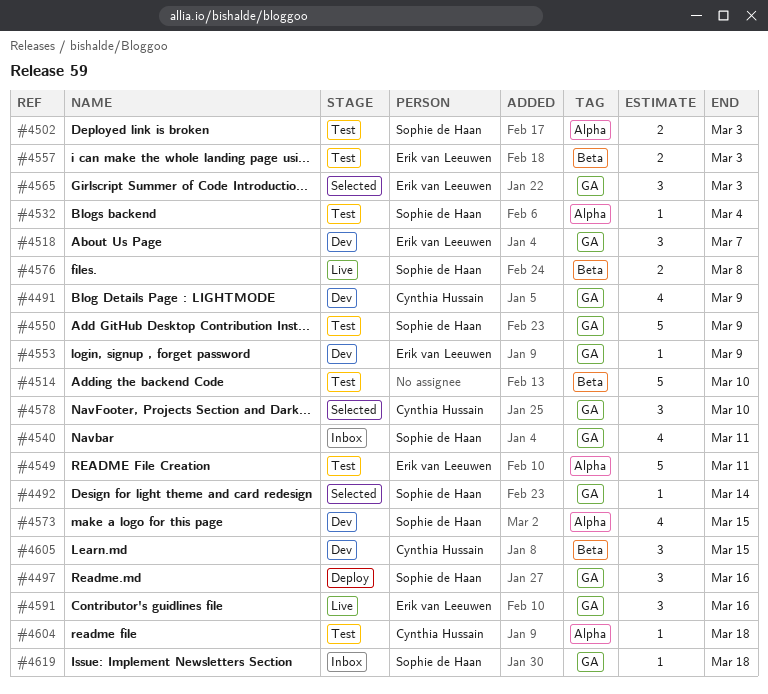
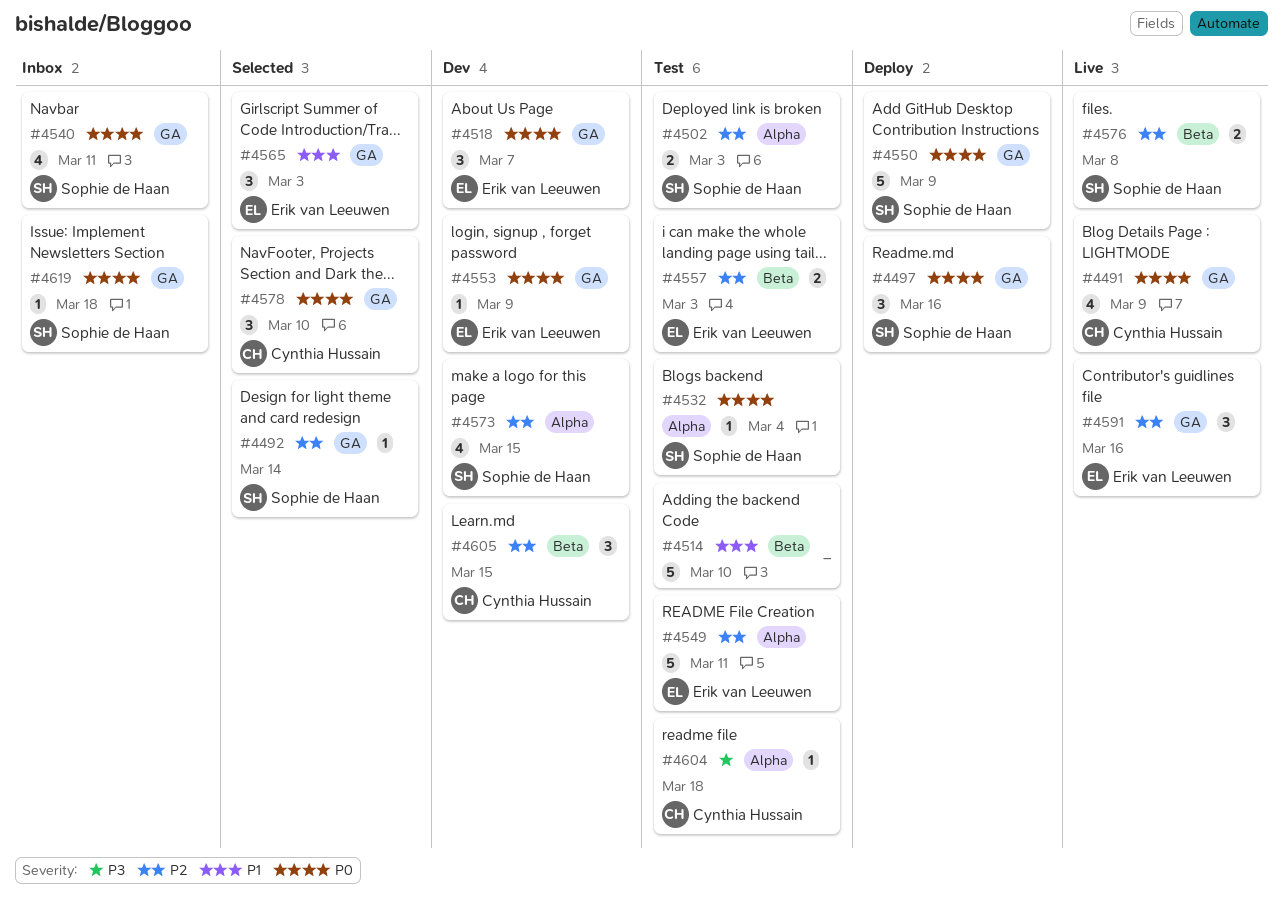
#4491, status: Dev -> Live
#4550, status: Test -> Deploy

